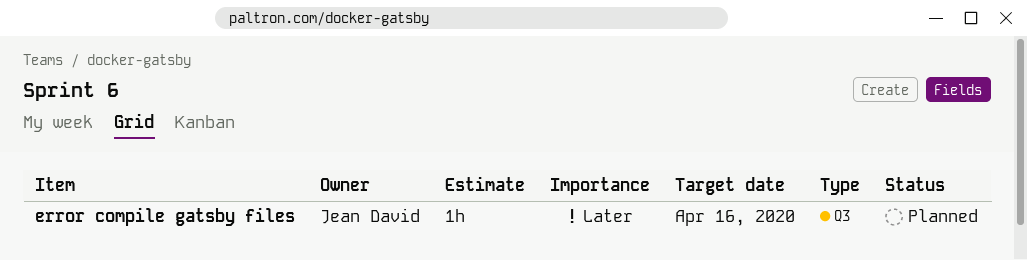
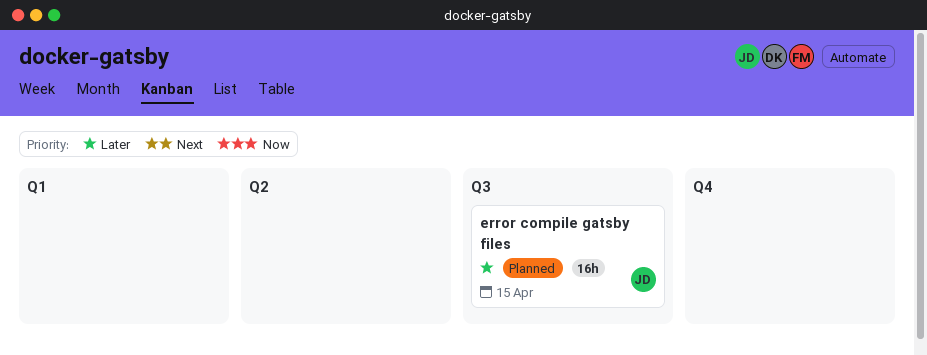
error compile gatsby files, estimate: 1h -> 16h
error compile gatsby files, due: Apr 16 -> Apr 15

